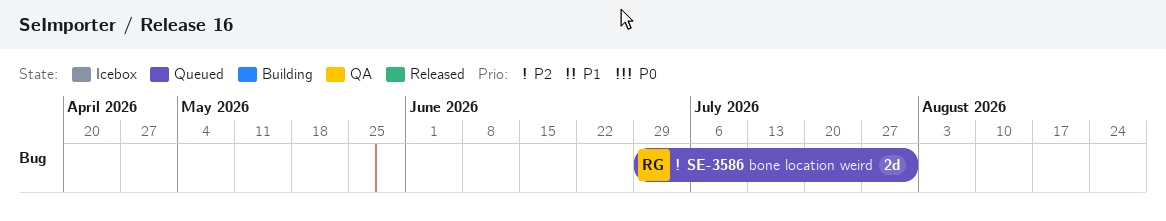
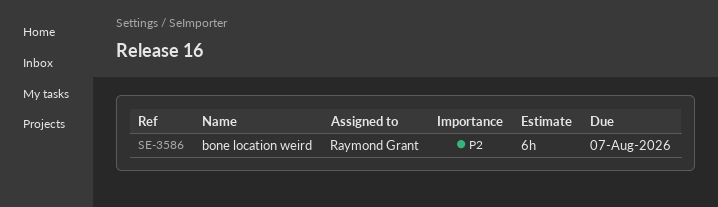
SE-3586, estimate: 2d -> 6h
SE-3586, due: Jul 31 -> Aug 7

